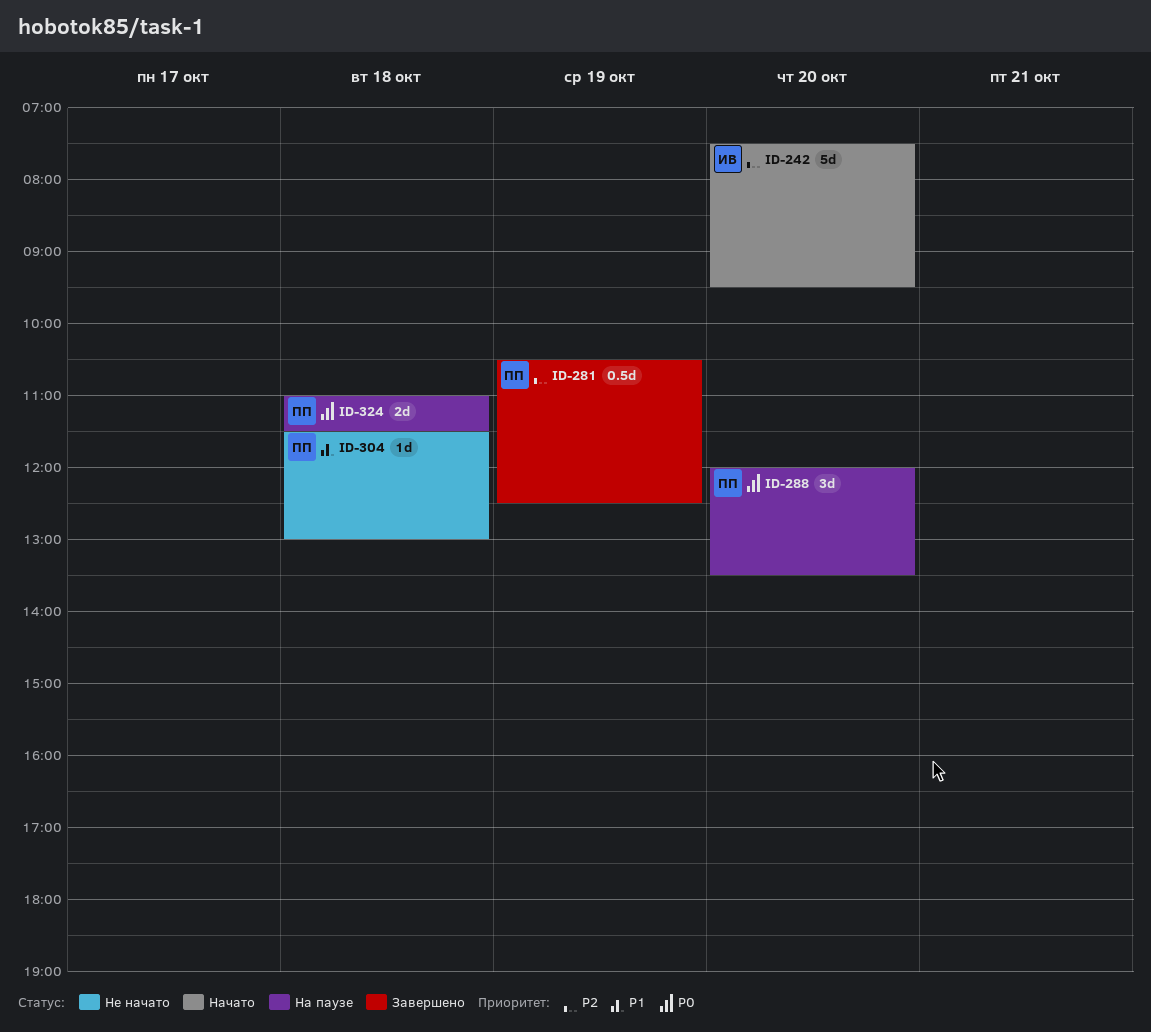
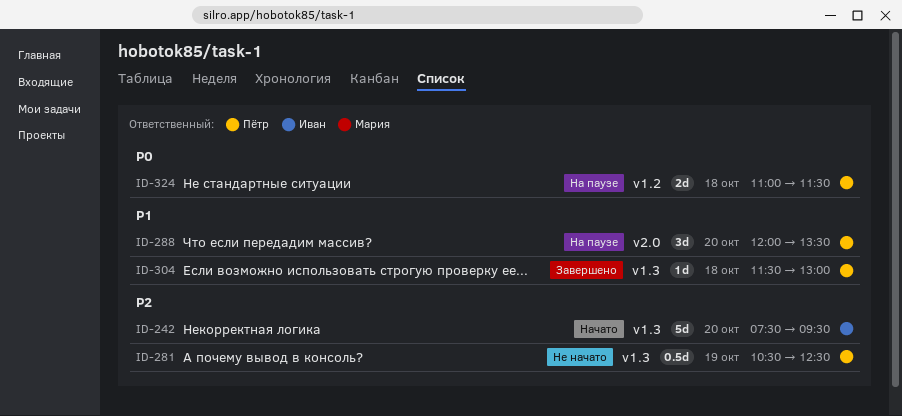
ID-281, status: Завершено -> Не начато
ID-288, priority: P0 -> P1
ID-304, status: Не начато -> Завершено

